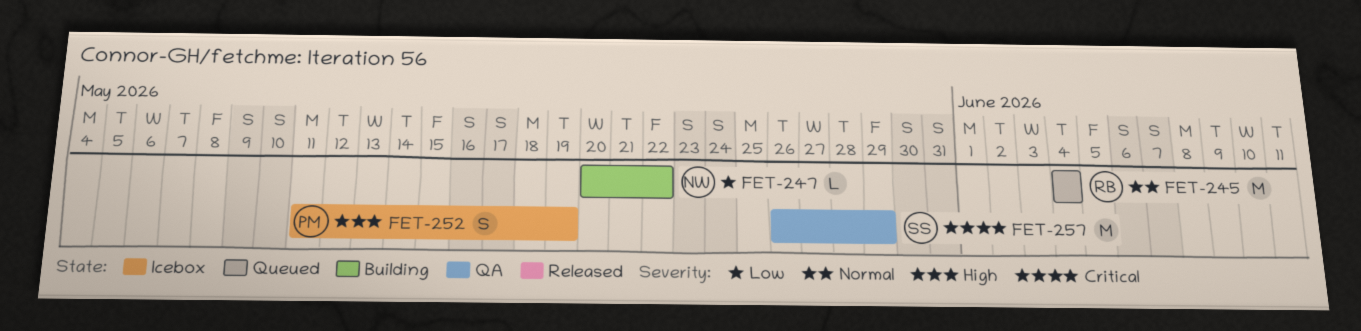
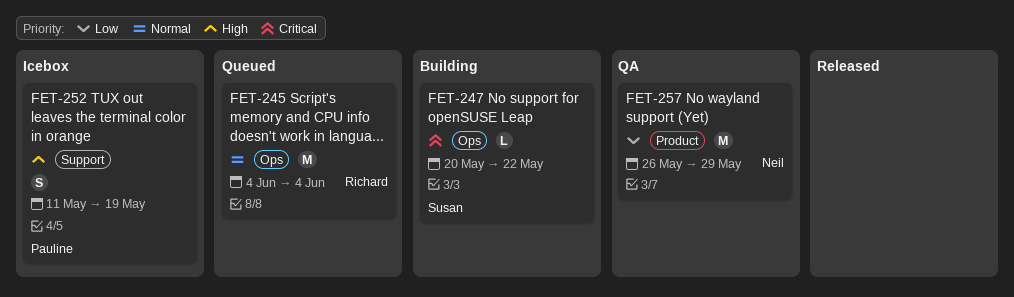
FET-247, owner: Neil -> Susan
FET-247, priority: Low -> Critical
FET-257, owner: Susan -> Neil
FET-257, priority: Critical -> Low

